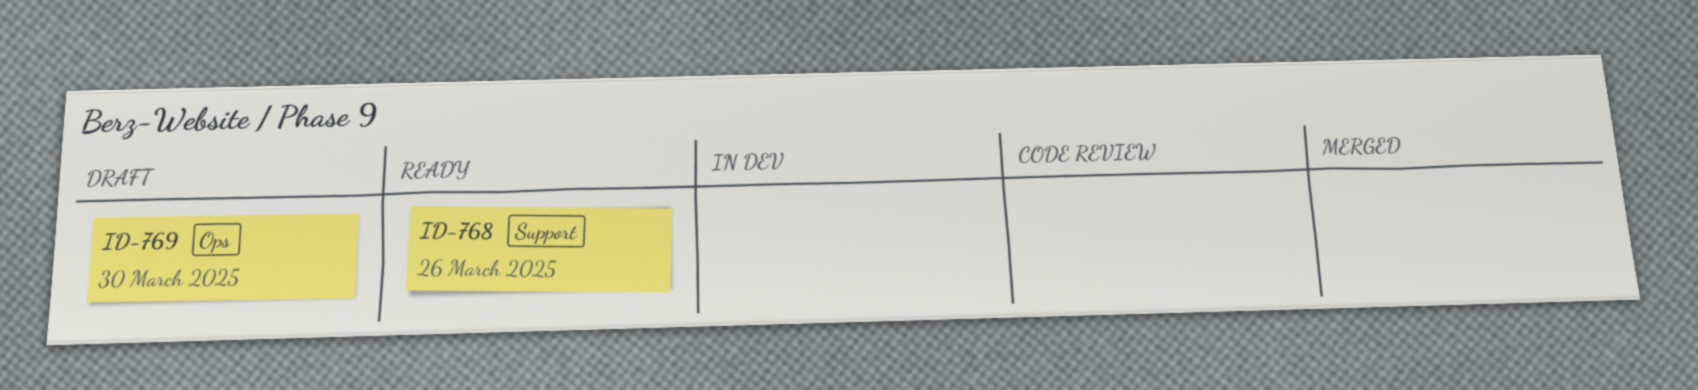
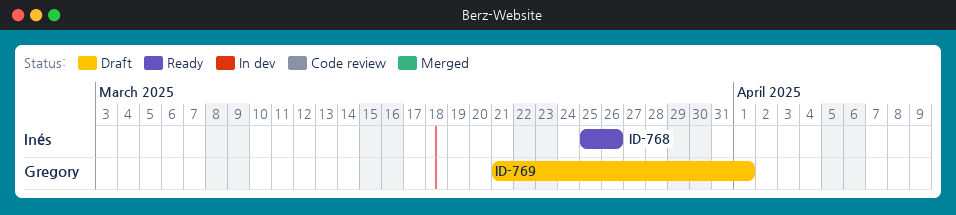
ID-769, due: Mar 30 -> Apr 1

